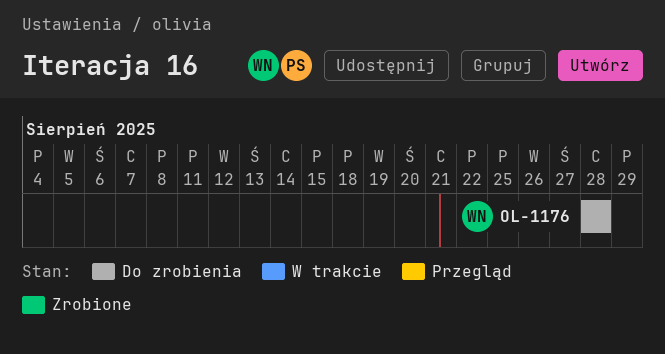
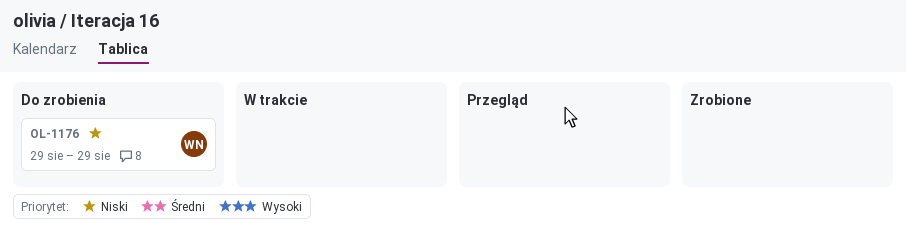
OL-1176, start: Aug 28 -> Aug 29
OL-1176, due: Aug 28 -> Aug 29

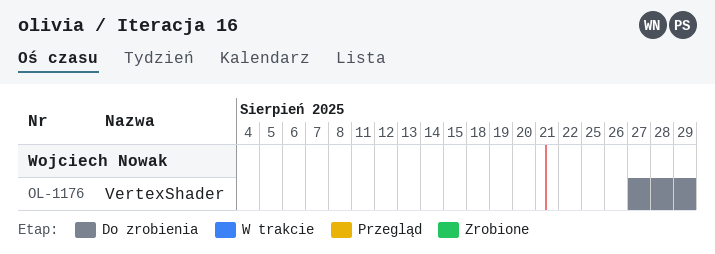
OL-1176, start: Aug 29 -> Aug 27

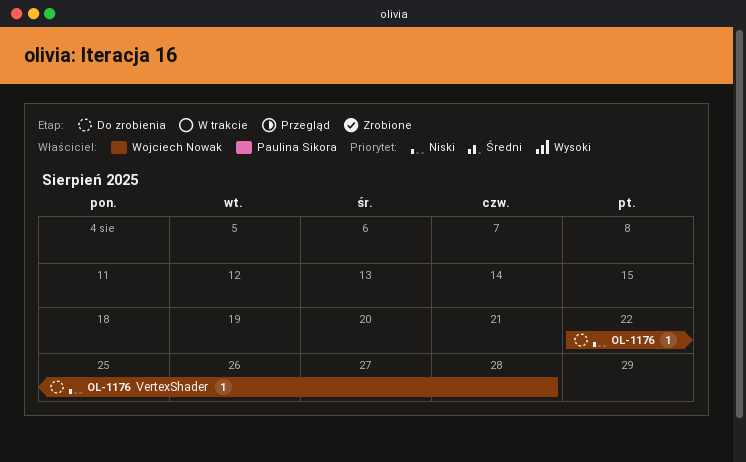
OL-1176, start: Aug 27 -> Aug 22
OL-1176, due: Aug 29 -> Aug 28

